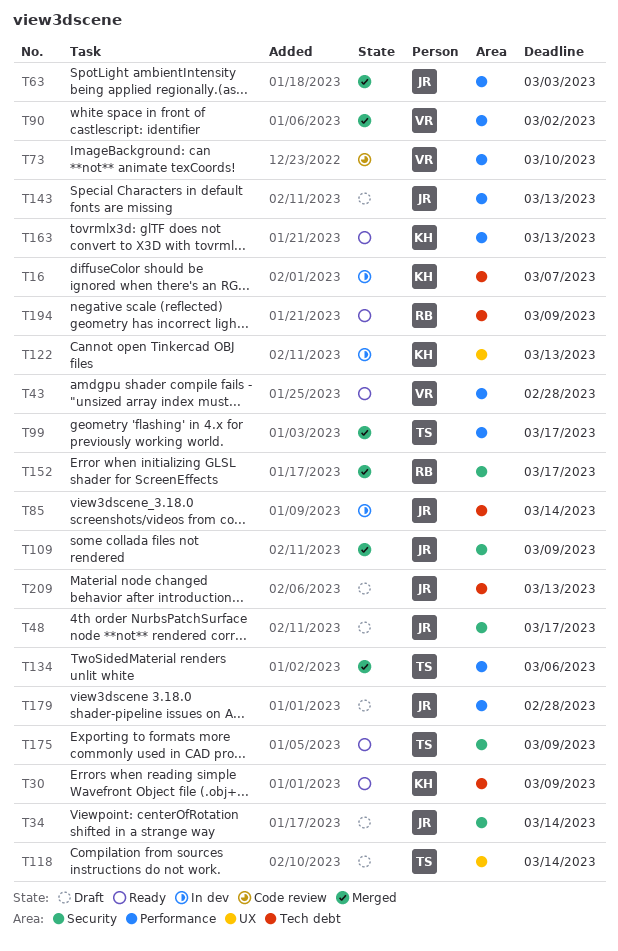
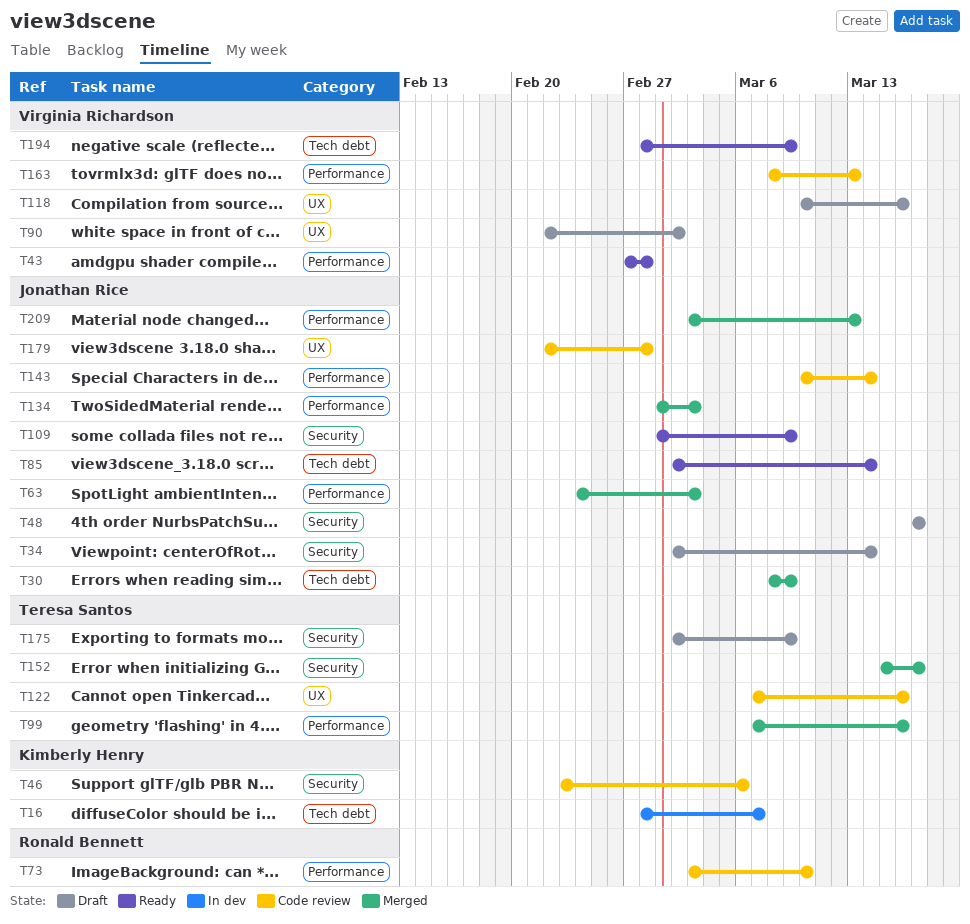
T30, status: Ready -> Merged
T30, owner: Kimberly Henry -> Jonathan Rice
T46: none -> present
T73, owner: Virginia Richardson -> Ronald Bennett
T85, status: In dev -> Ready
T90, status: Merged -> Draft
T90, label: Performance -> UX
T99, due: Mar 17 -> Mar 16
T109, status: Merged -> Ready
T118, owner: Teresa Santos -> Virginia Richardson
T118, due: Mar 14 -> Mar 16
T122, status: In dev -> Code review
T122, owner: Kimberly Henry -> Teresa Santos
T122, due: Mar 13 -> Mar 16
T134, owner: Teresa Santos -> Jonathan Rice
T134, due: Mar 6 -> Mar 3
T143, status: Draft -> Code review
T143, due: Mar 13 -> Mar 14
T152, owner: Ronald Bennett -> Teresa Santos
T163, status: Ready -> Code review
T163, owner: Kimberly Henry -> Virginia Richardson
T175, status: Ready -> Draft
T179, status: Draft -> Code review
T179, label: Performance -> UX
T194, owner: Ronald Bennett -> Virginia Richardson
T209, status: Draft -> Merged
T209, label: Tech debt -> Performance

